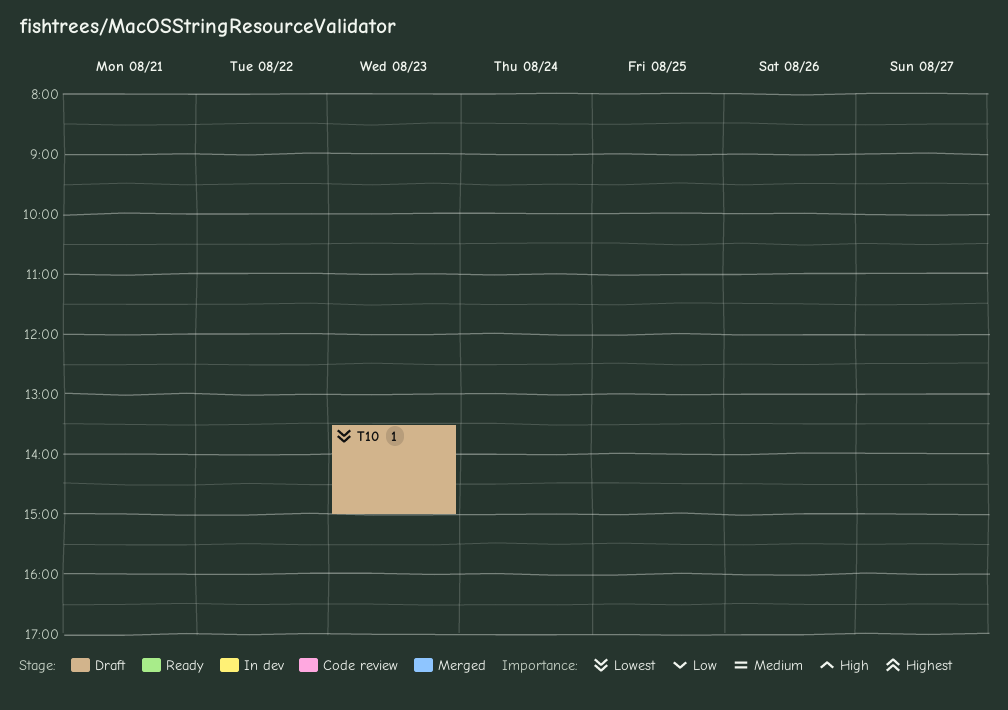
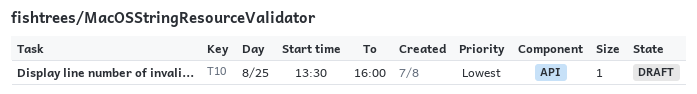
T10, day: Aug 23 -> Aug 25
T10, ends: 15:00 -> 16:00

